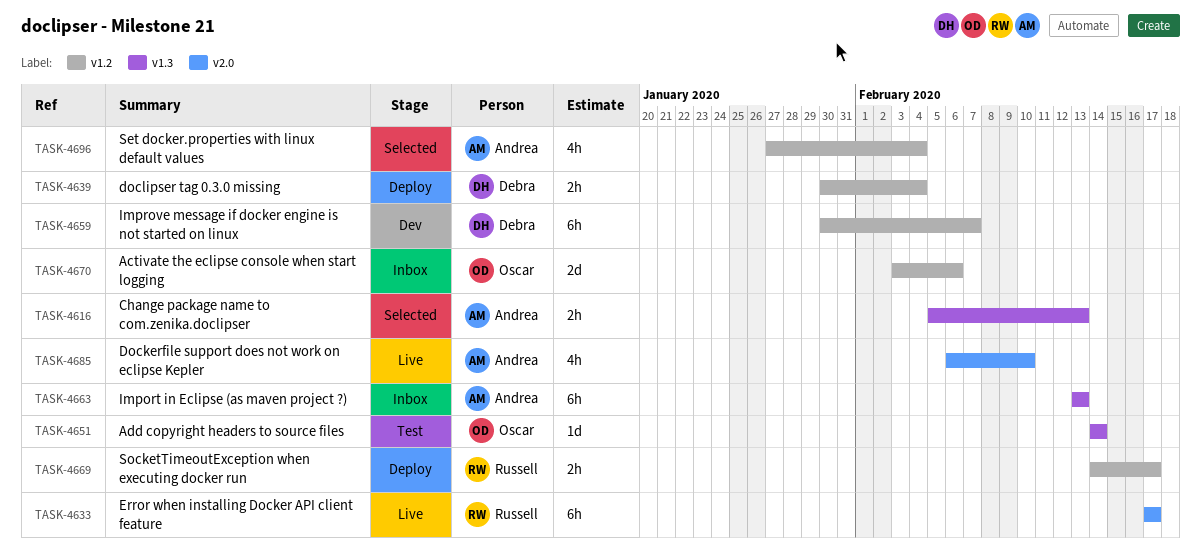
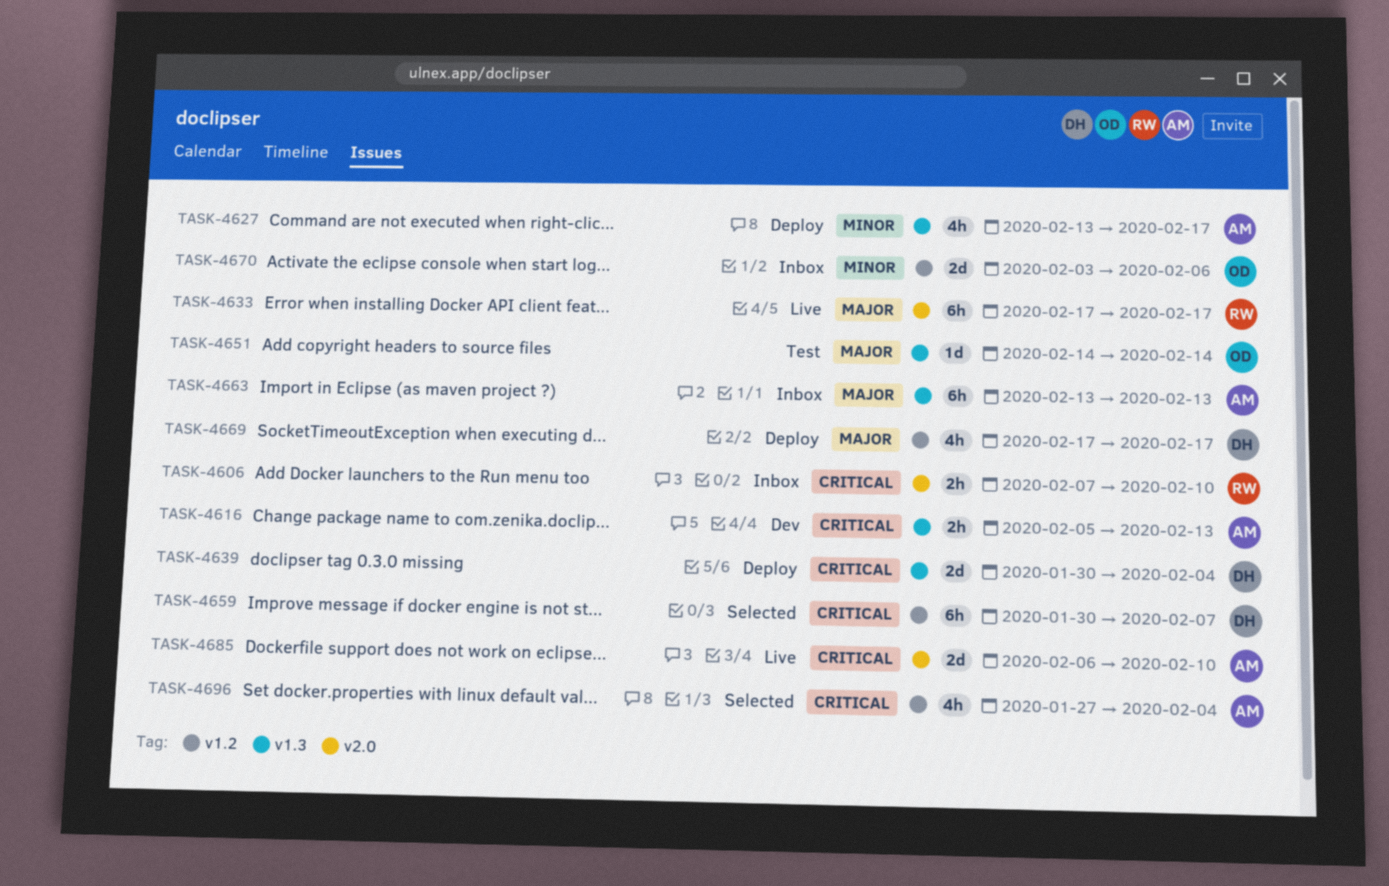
TASK-4606: none -> present
TASK-4616, status: Selected -> Dev
TASK-4627: none -> present
TASK-4639, label: v1.2 -> v1.3
TASK-4639, estimate: 2h -> 2d
TASK-4659, status: Dev -> Selected
TASK-4669, owner: Russell -> Debra
TASK-4669, estimate: 2h -> 4h
TASK-4669, start: Feb 14 -> Feb 17
TASK-4685, estimate: 4h -> 2d

